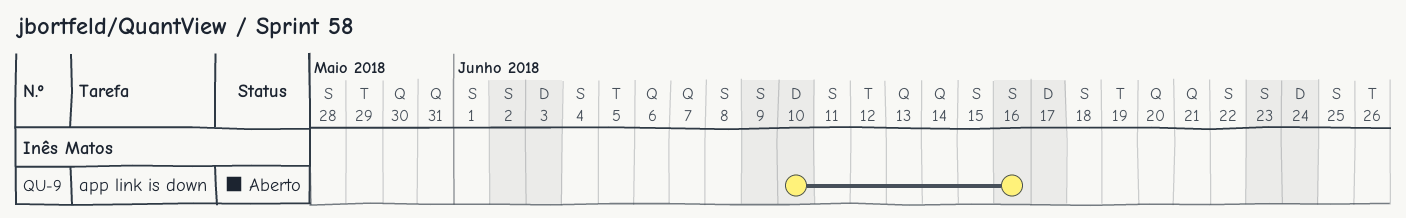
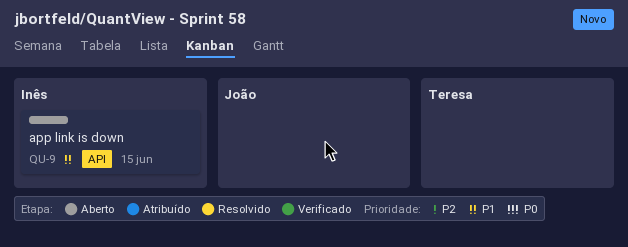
QU-9, due: Jun 16 -> Jun 15

